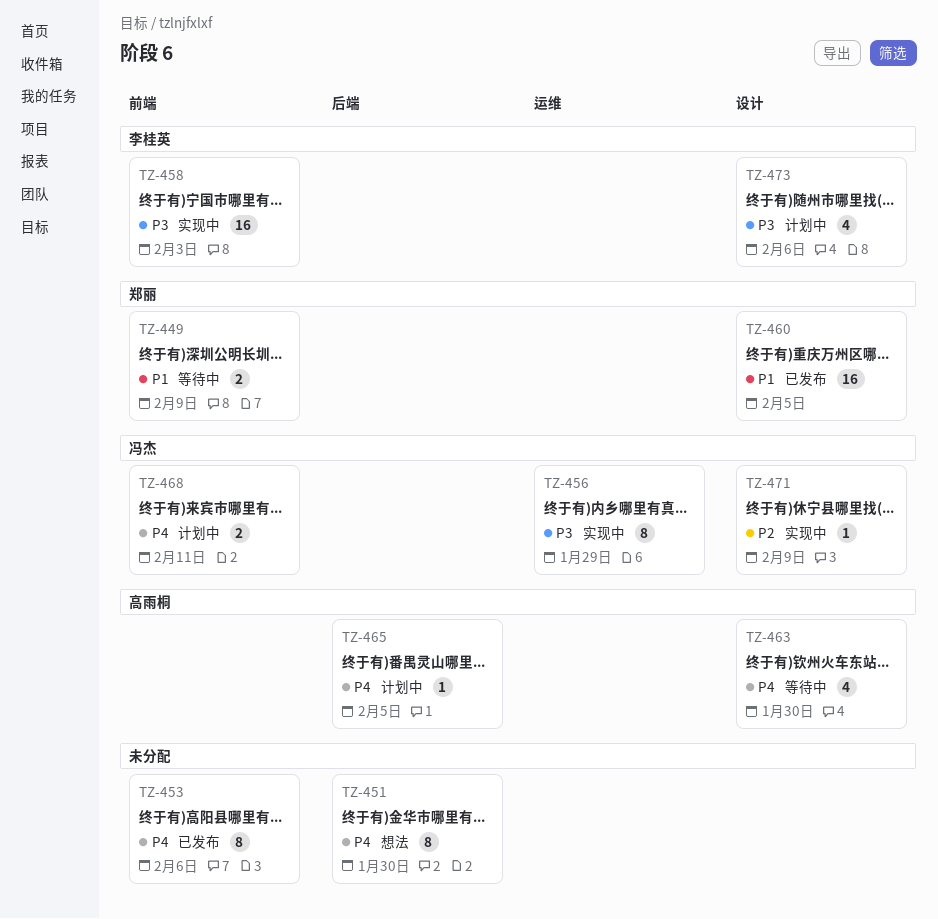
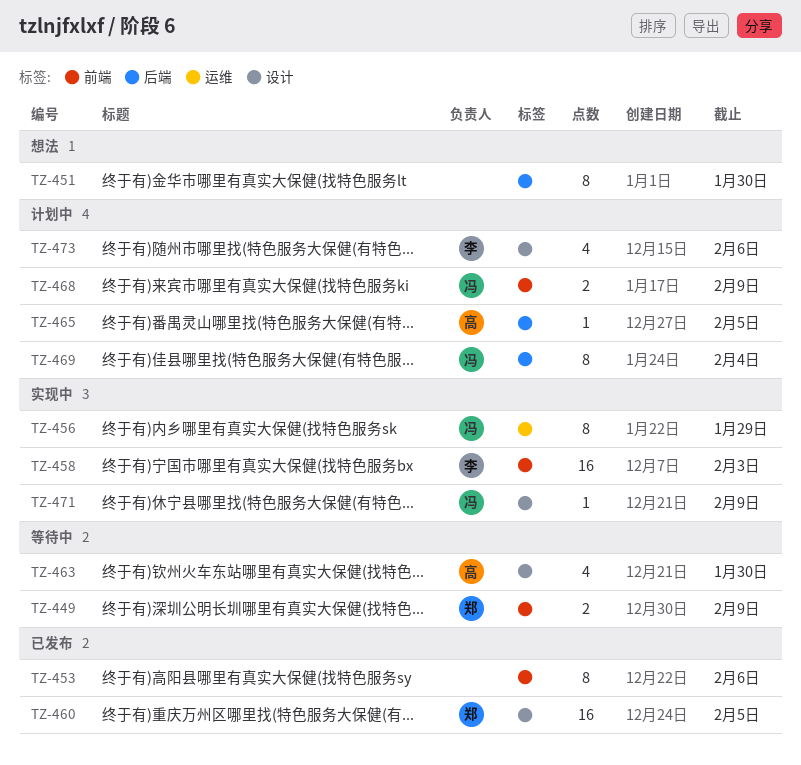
TZ-468, due: Feb 11 -> Feb 9
TZ-469: none -> present

